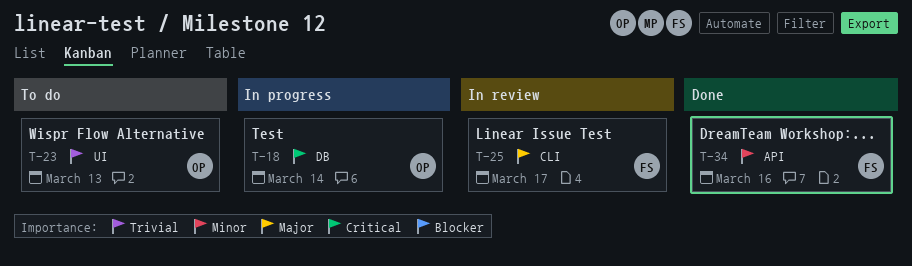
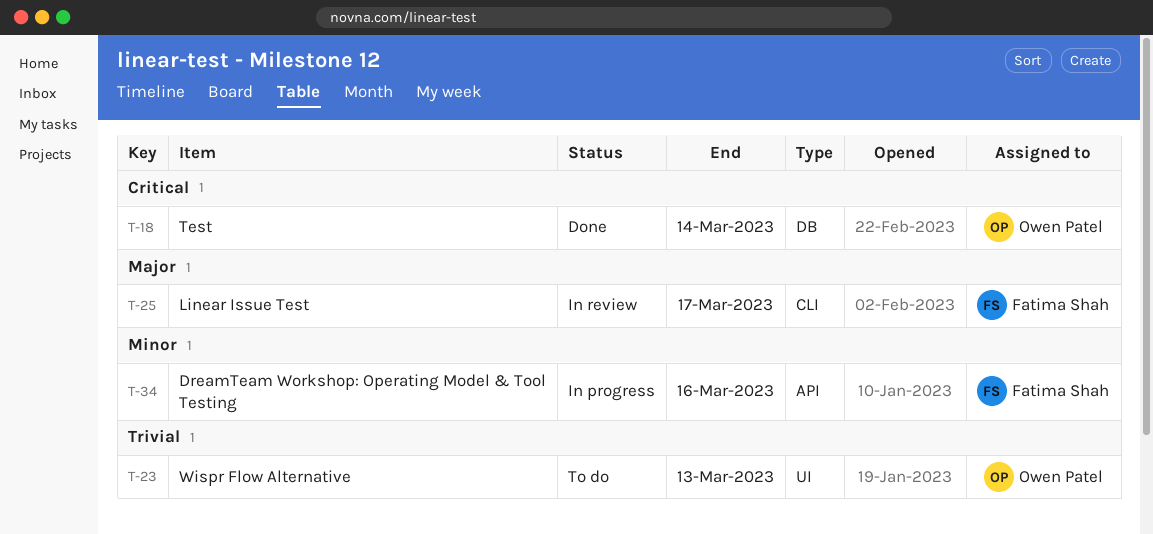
T-18, status: In progress -> Done
T-34, status: Done -> In progress

